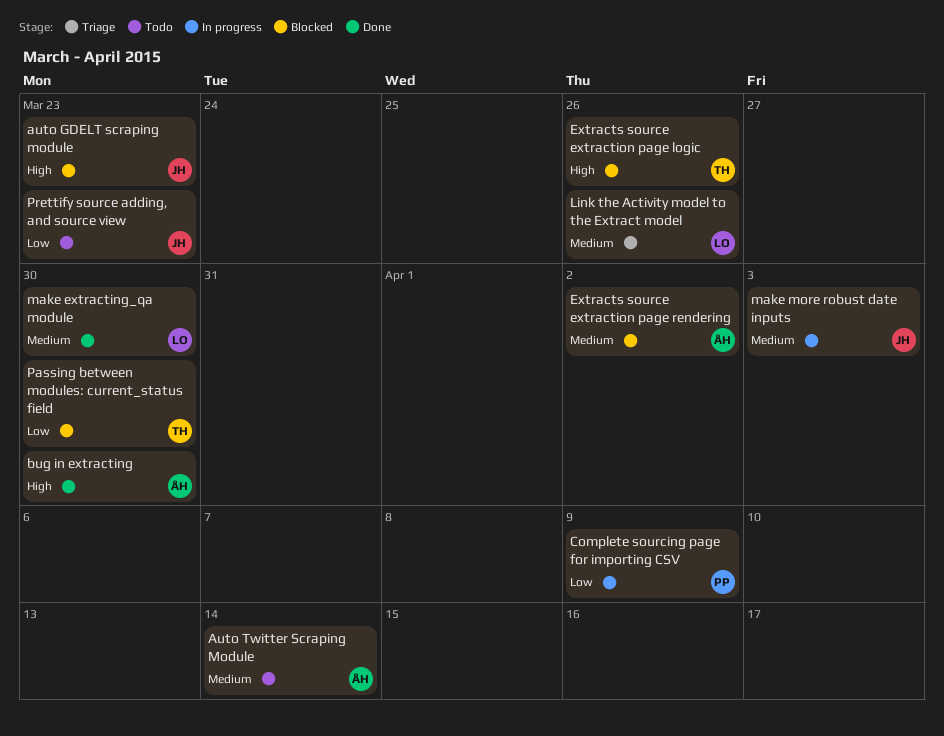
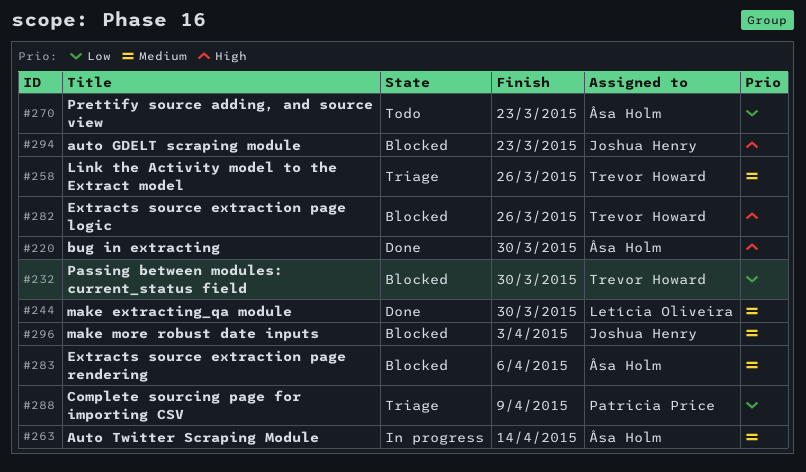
Auto Twitter Scraping Module, status: Todo -> In progress
Complete sourcing page for importing CSV, status: In progress -> Triage
Extracts source extraction page rendering, due: Apr 2 -> Apr 6
Link the Activity model to the Extract model, owner: Letícia Oliveira -> Trevor Howard
make more robust date inputs, status: In progress -> Blocked
Prettify source adding, and source view, owner: Joshua Henry -> Åsa Holm

